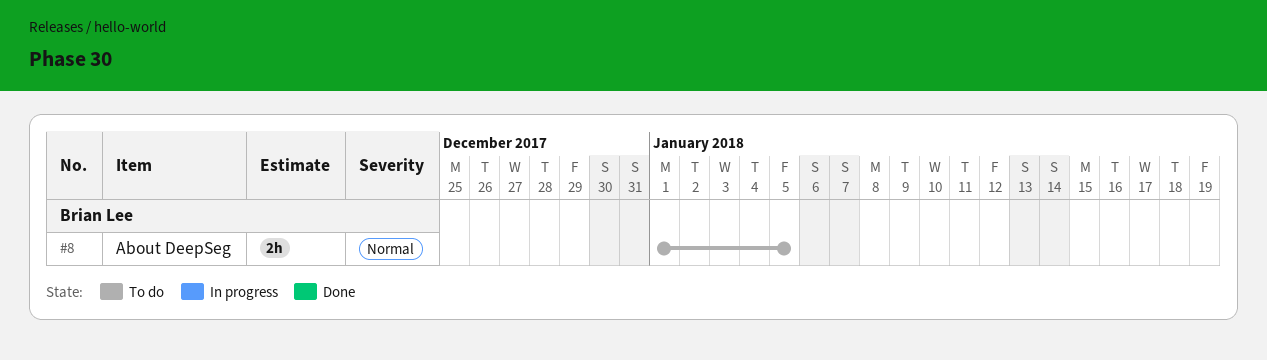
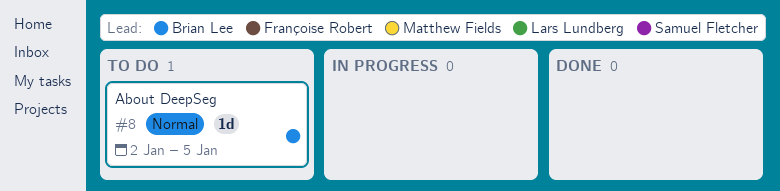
#8, estimate: 2h -> 1d
#8, start: Jan 1 -> Jan 2

